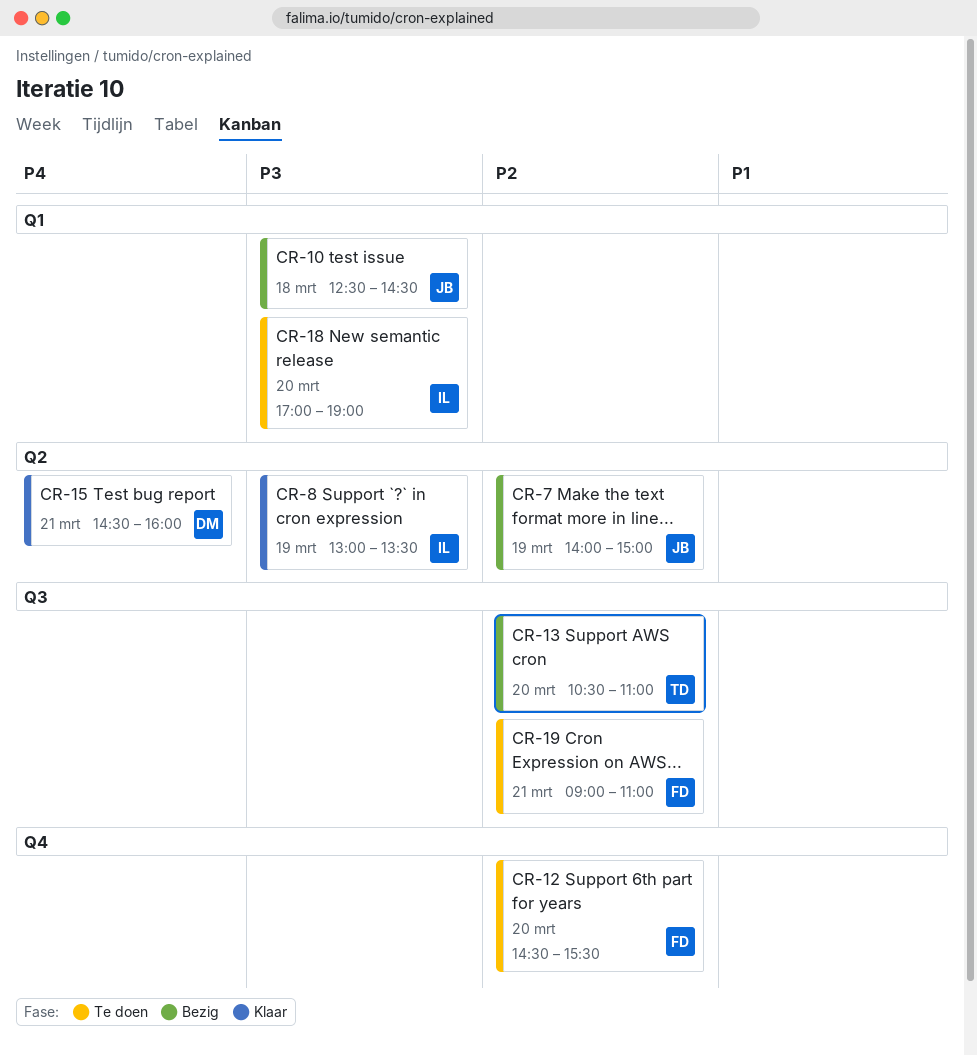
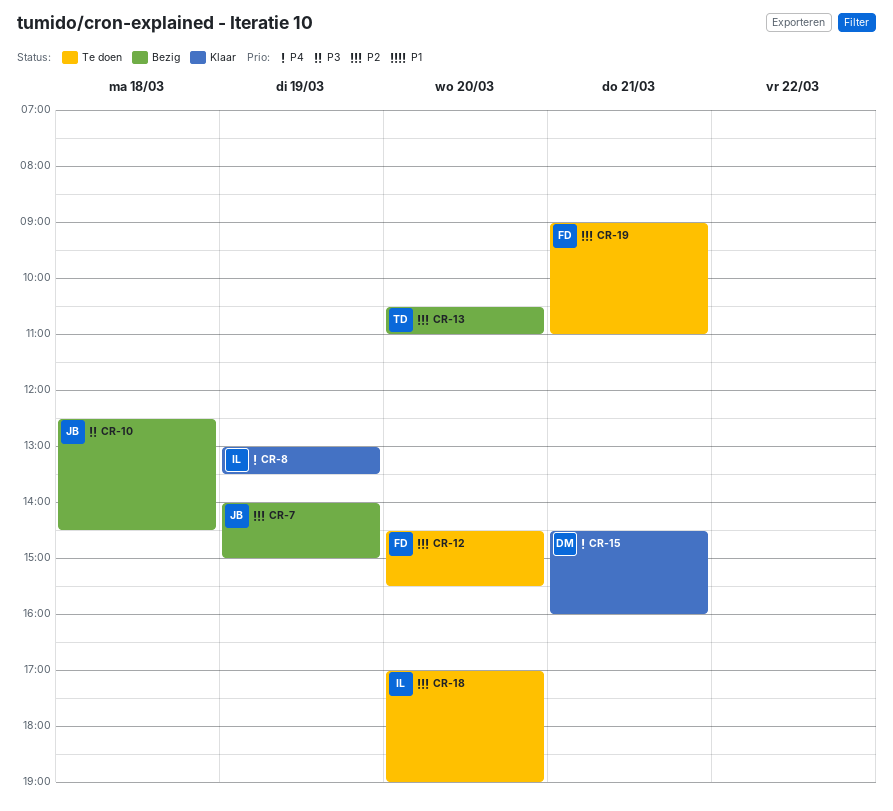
CR-8, priority: P3 -> P4
CR-18, priority: P3 -> P2

